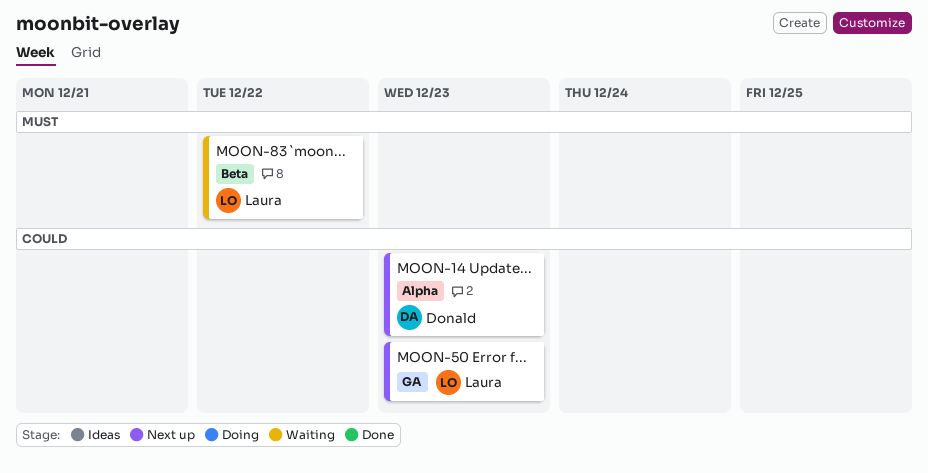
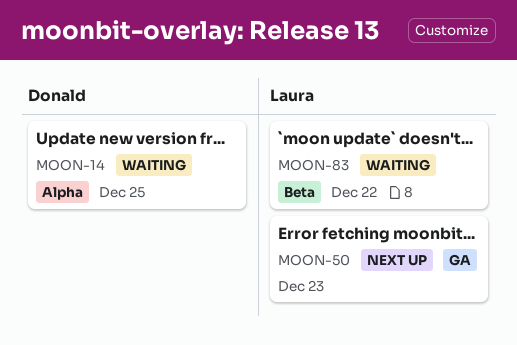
MOON-14, status: Next up -> Waiting
MOON-14, due: Dec 23 -> Dec 25

